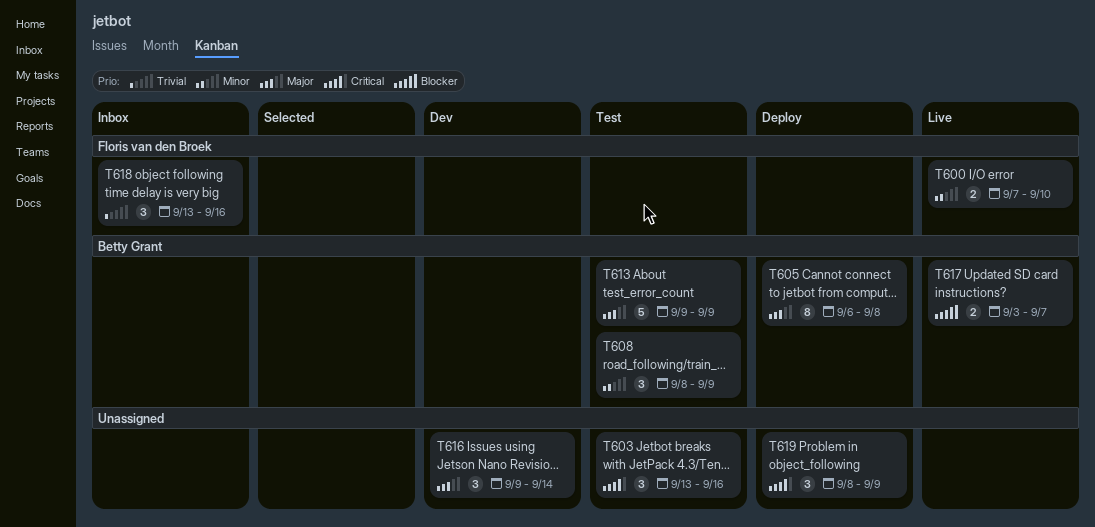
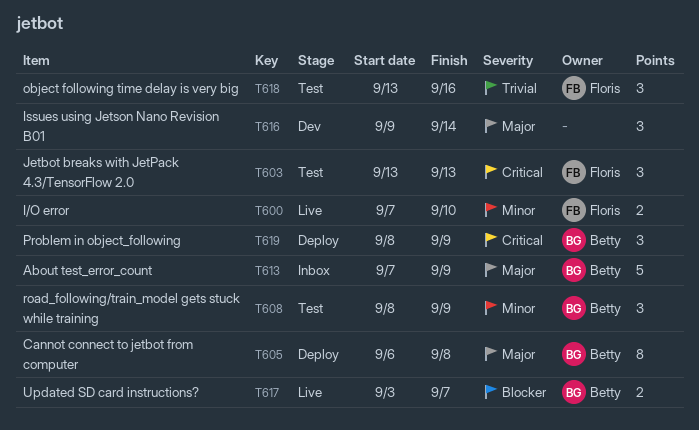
T603, owner: none -> Floris van den Broek
T603, due: Sep 16 -> Sep 13
T613, status: Test -> Inbox
T613, start: Sep 9 -> Sep 7
T618, status: Inbox -> Test
T619, owner: none -> Betty Grant

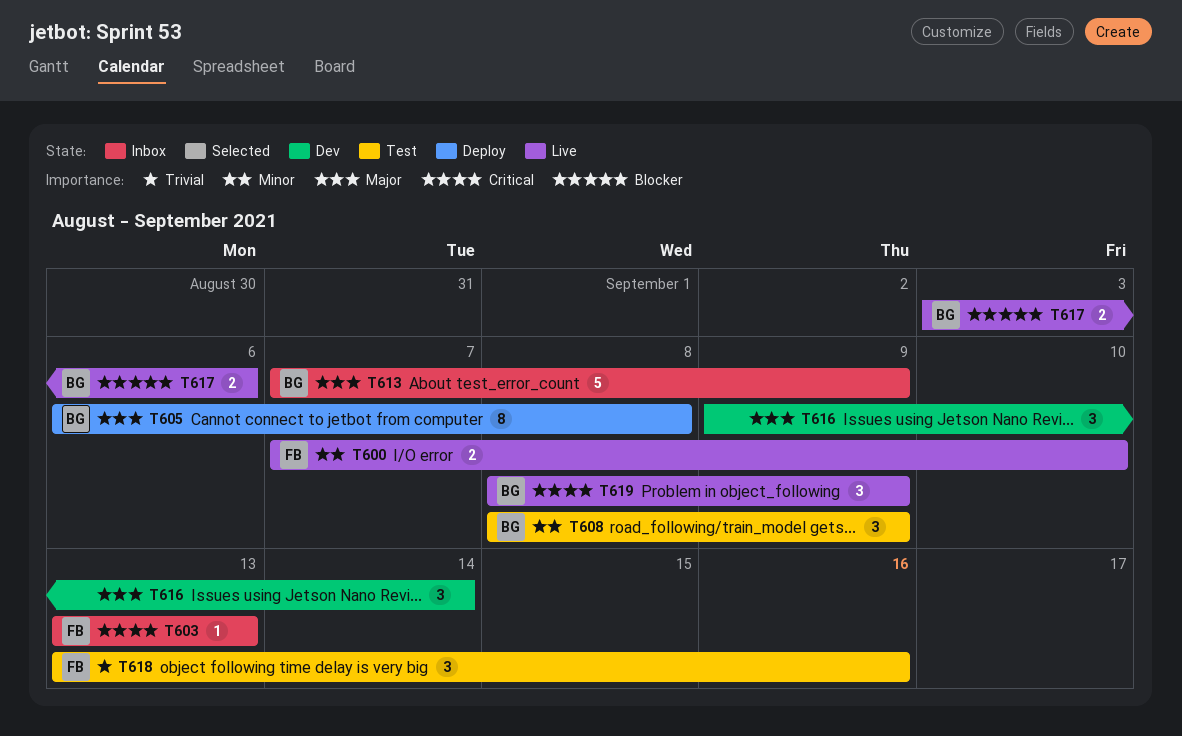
T603, status: Test -> Inbox
T603, estimate: 3 -> 1
T617, due: Sep 7 -> Sep 6
T619, status: Deploy -> Live

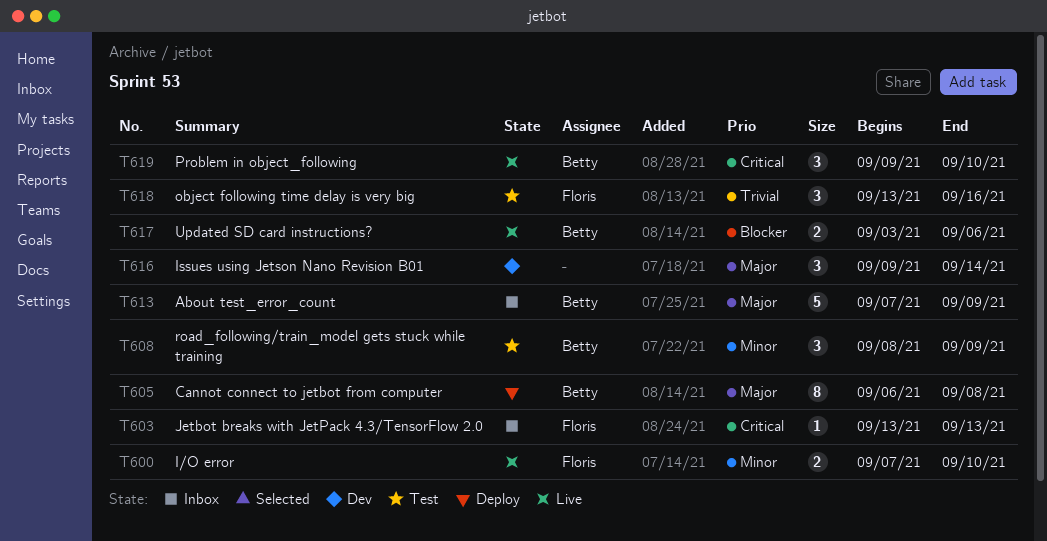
T619, start: Sep 8 -> Sep 9
T619, due: Sep 9 -> Sep 10

